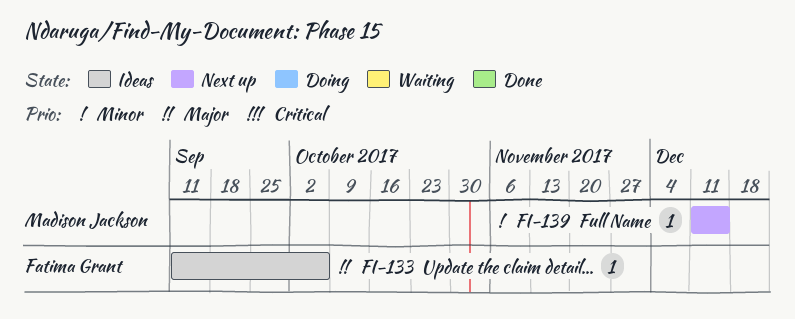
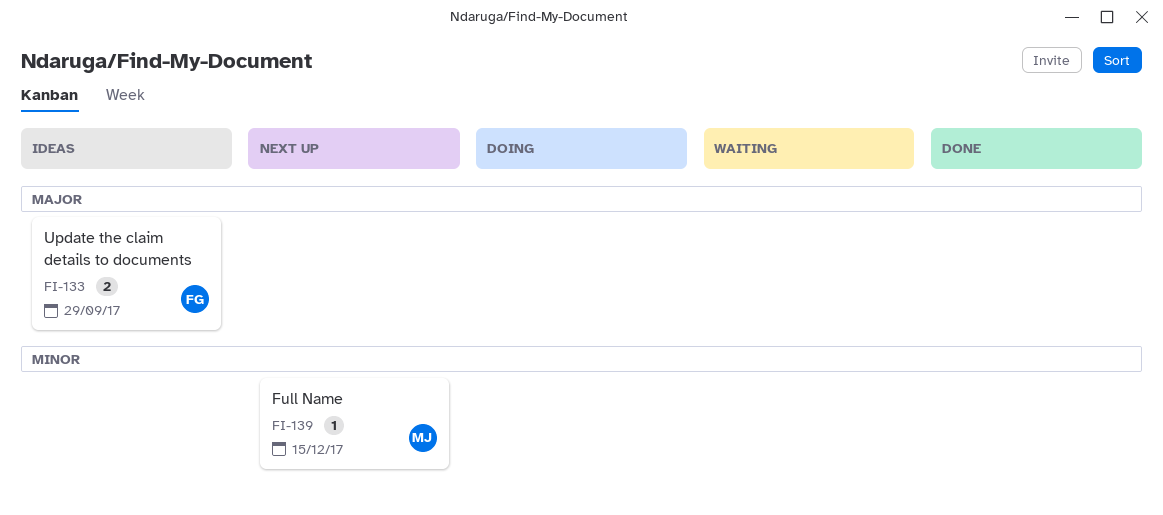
FI-133, estimate: 1 -> 2
FI-133, due: Oct 6 -> Sep 29

